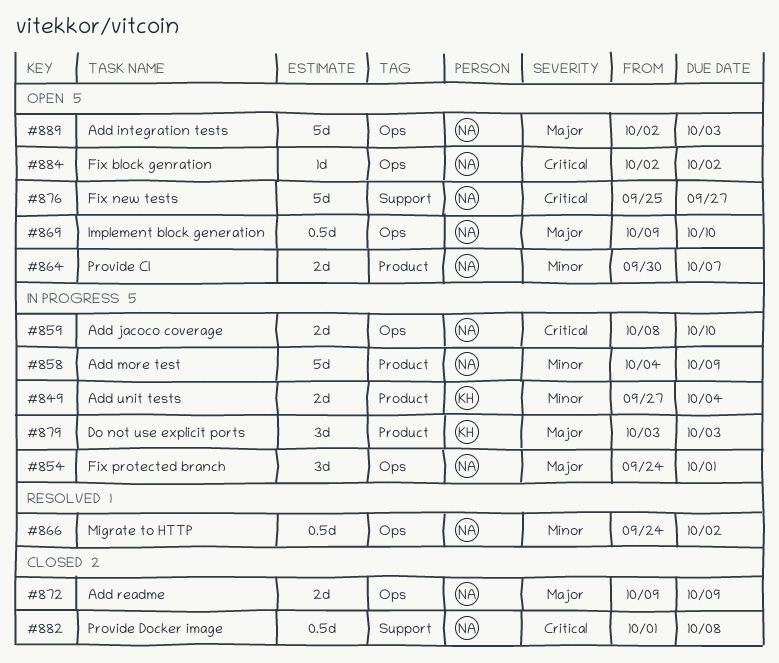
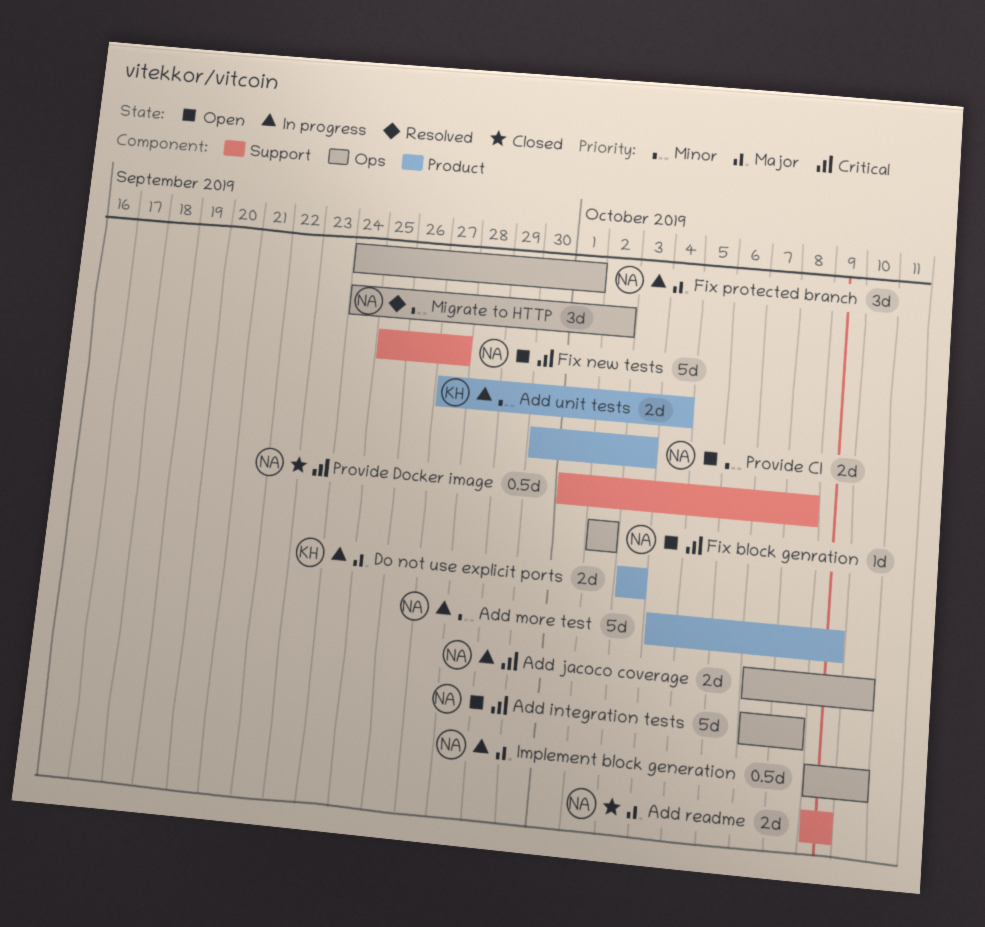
Add integration tests, priority: Major -> Critical
Add integration tests, start: Oct 2 -> Oct 7
Add integration tests, due: Oct 3 -> Oct 8
Add jacoco coverage, start: Oct 8 -> Oct 7
Add readme, label: Ops -> Support
Do not use explicit ports, estimate: 3d -> 2d
Implement block generation, status: Open -> In progress
Migrate to HTTP, estimate: 0.5d -> 3d
Provide CI, due: Oct 7 -> Oct 3

